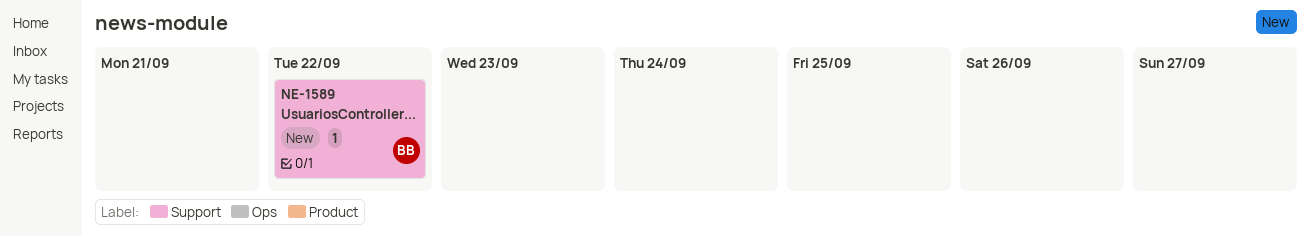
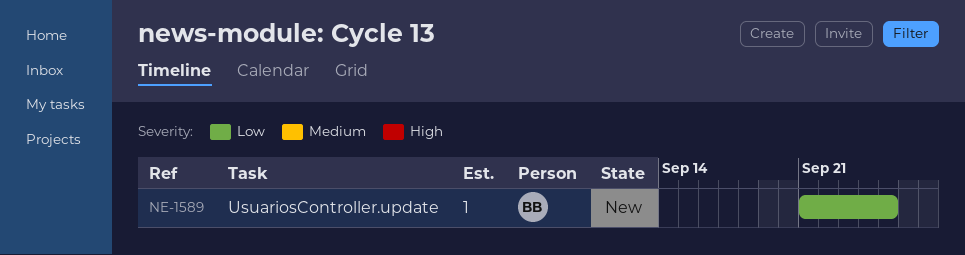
NE-1589, due: Sep 22 -> Sep 25

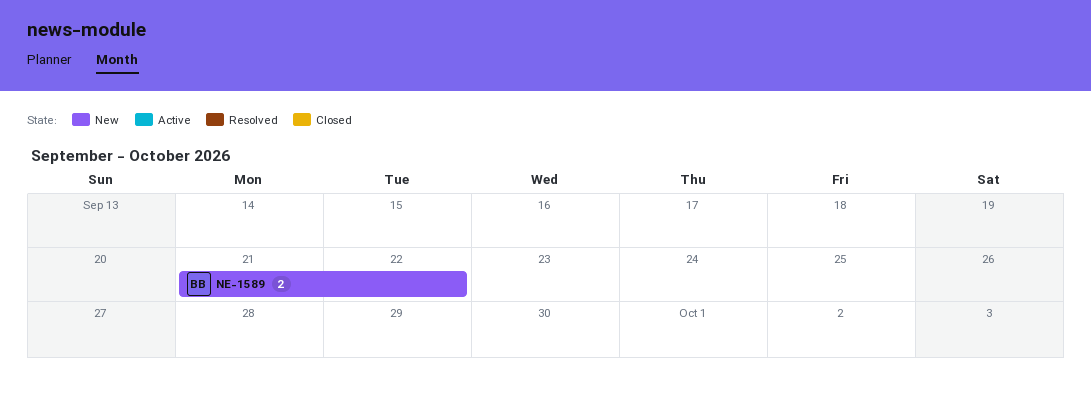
NE-1589, estimate: 1 -> 2
NE-1589, due: Sep 25 -> Sep 22

